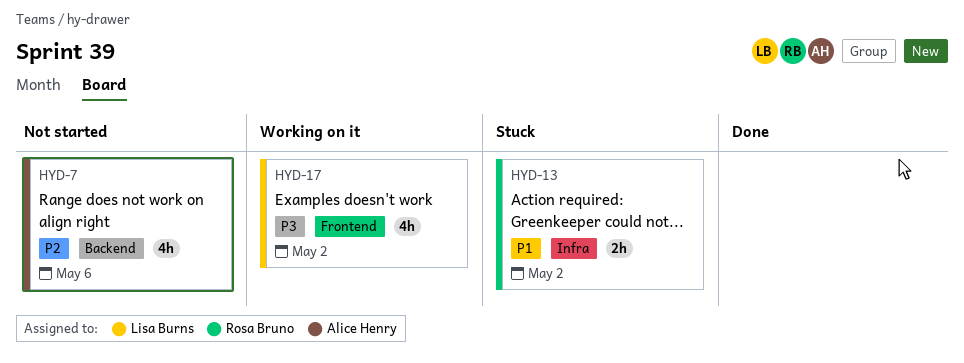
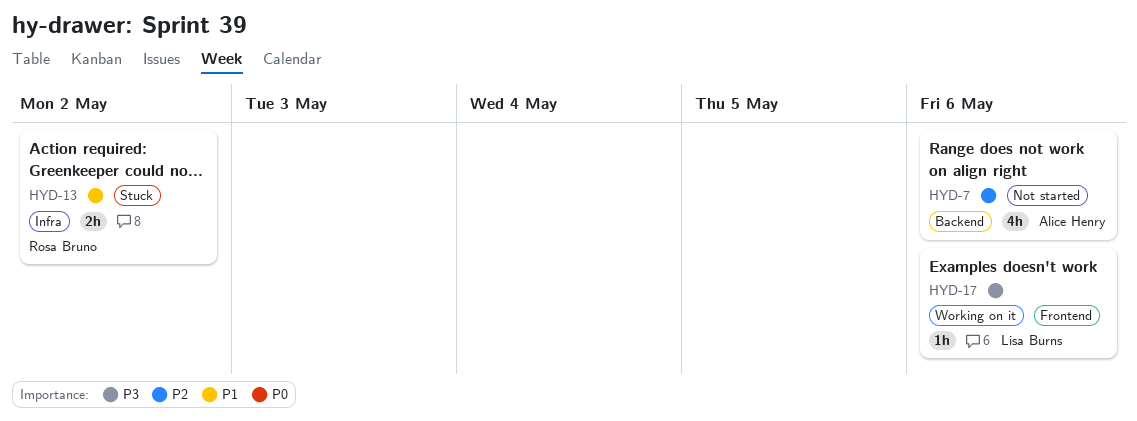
HYD-17, estimate: 4h -> 1h
HYD-17, due: May 2 -> May 6

